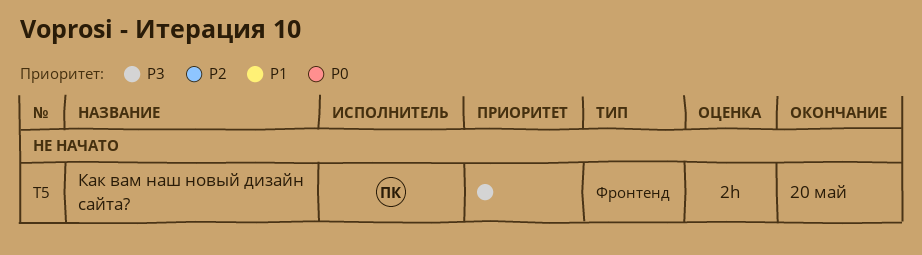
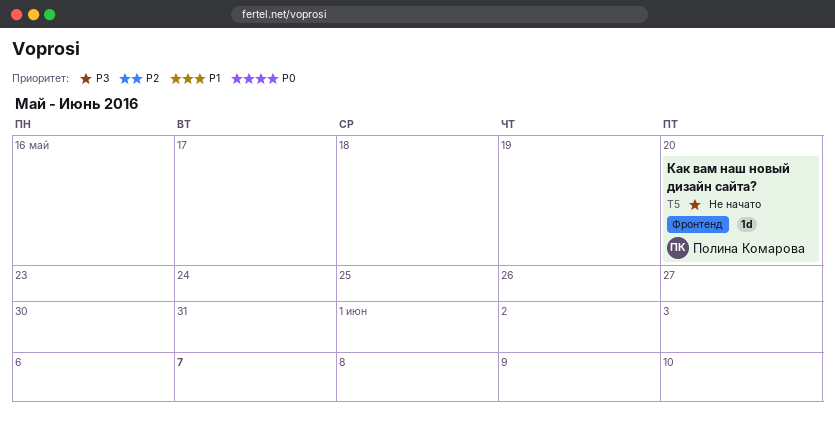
T5, estimate: 2h -> 1d

